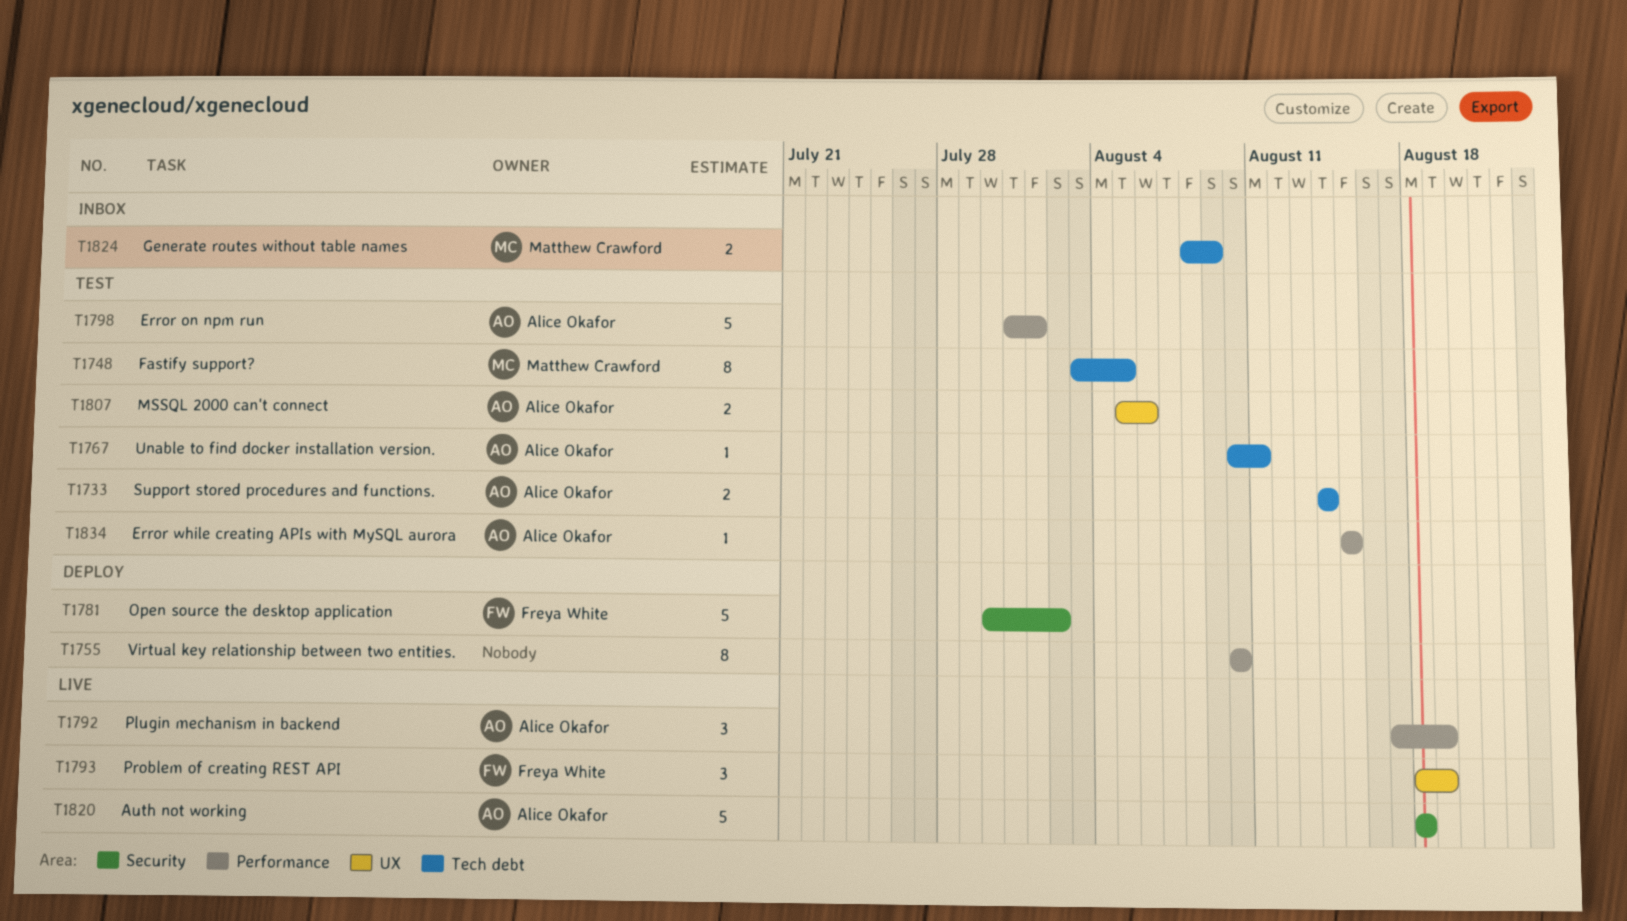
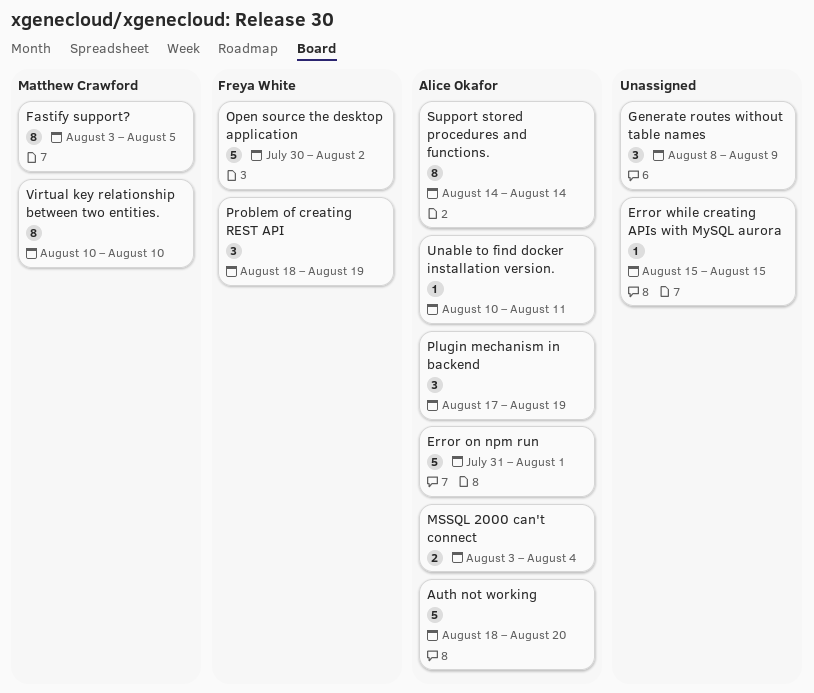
Auth not working, due: Aug 18 -> Aug 20
Error while creating APIs with MySQL aurora, owner: Alice Okafor -> none
Generate routes without table names, owner: Matthew Crawford -> none
Generate routes without table names, estimate: 2 -> 3
MSSQL 2000 can't connect, start: Aug 5 -> Aug 3
MSSQL 2000 can't connect, due: Aug 6 -> Aug 4
Support stored procedures and functions., estimate: 2 -> 8
Virtual key relationship between two entities., owner: none -> Matthew Crawford

